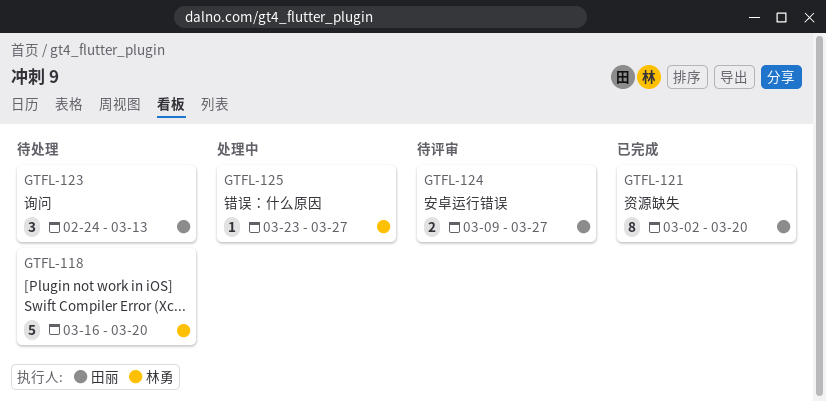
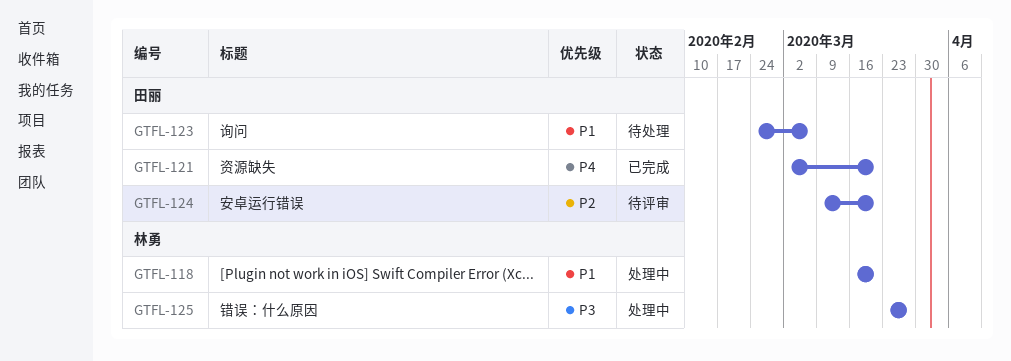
GTFL-118, status: 待处理 -> 处理中
GTFL-123, due: Mar 13 -> Mar 6
GTFL-124, due: Mar 27 -> Mar 20

